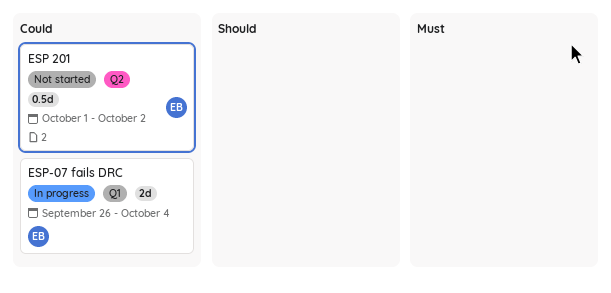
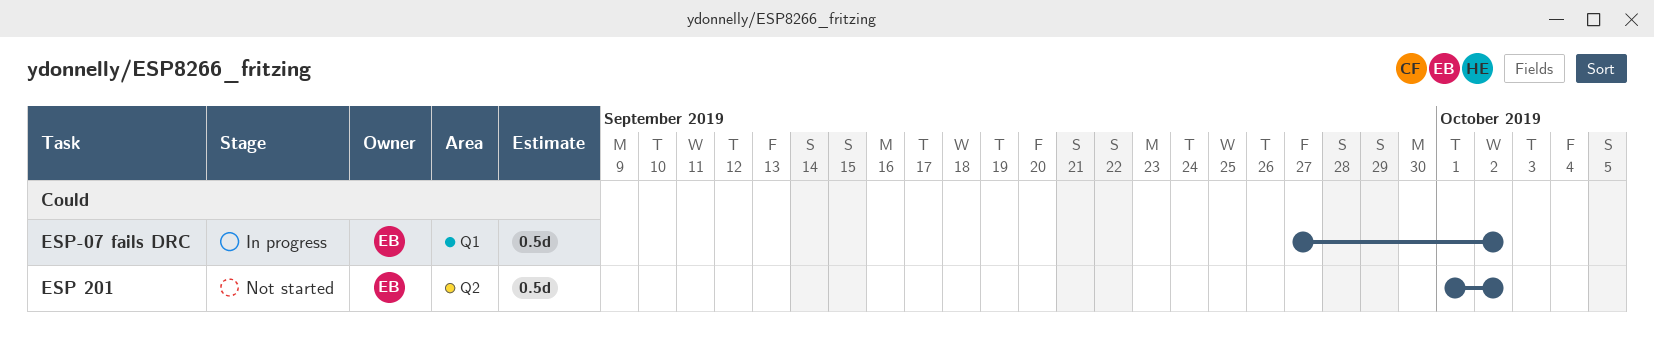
ESP-07 fails DRC, estimate: 2d -> 0.5d
ESP-07 fails DRC, start: Sep 26 -> Sep 27
ESP-07 fails DRC, due: Oct 4 -> Oct 2

